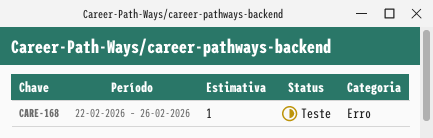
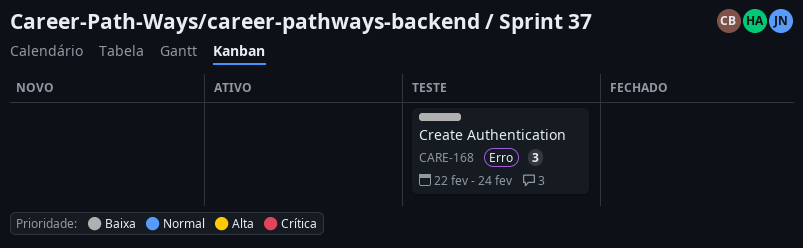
CARE-168, estimate: 1 -> 3
CARE-168, due: Feb 26 -> Feb 24

